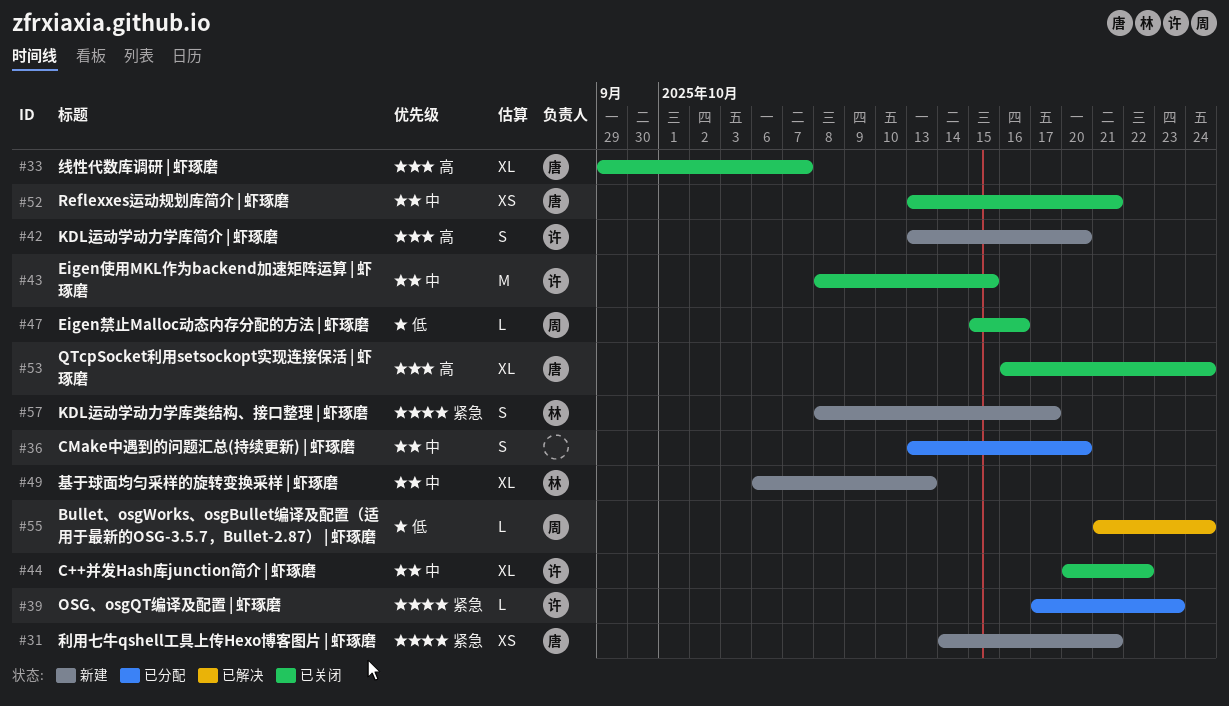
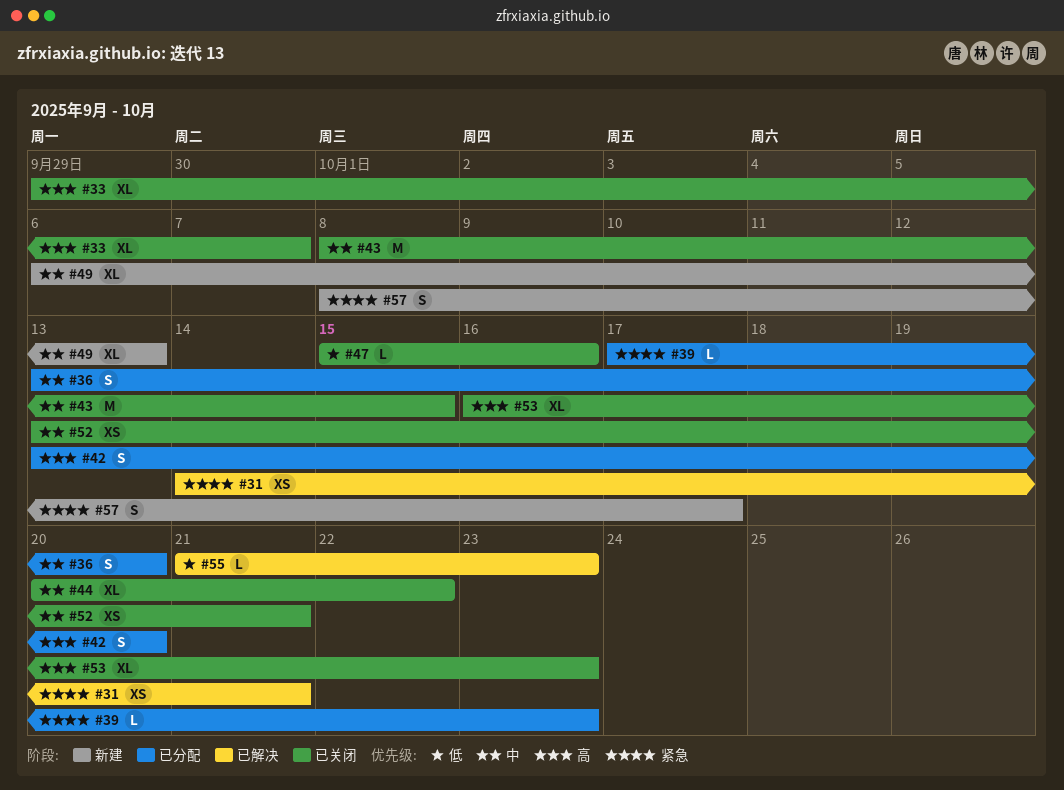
#31, status: 新建 -> 已解决
#42, status: 新建 -> 已分配
#53, due: Oct 24 -> Oct 23
#55, due: Oct 24 -> Oct 23

